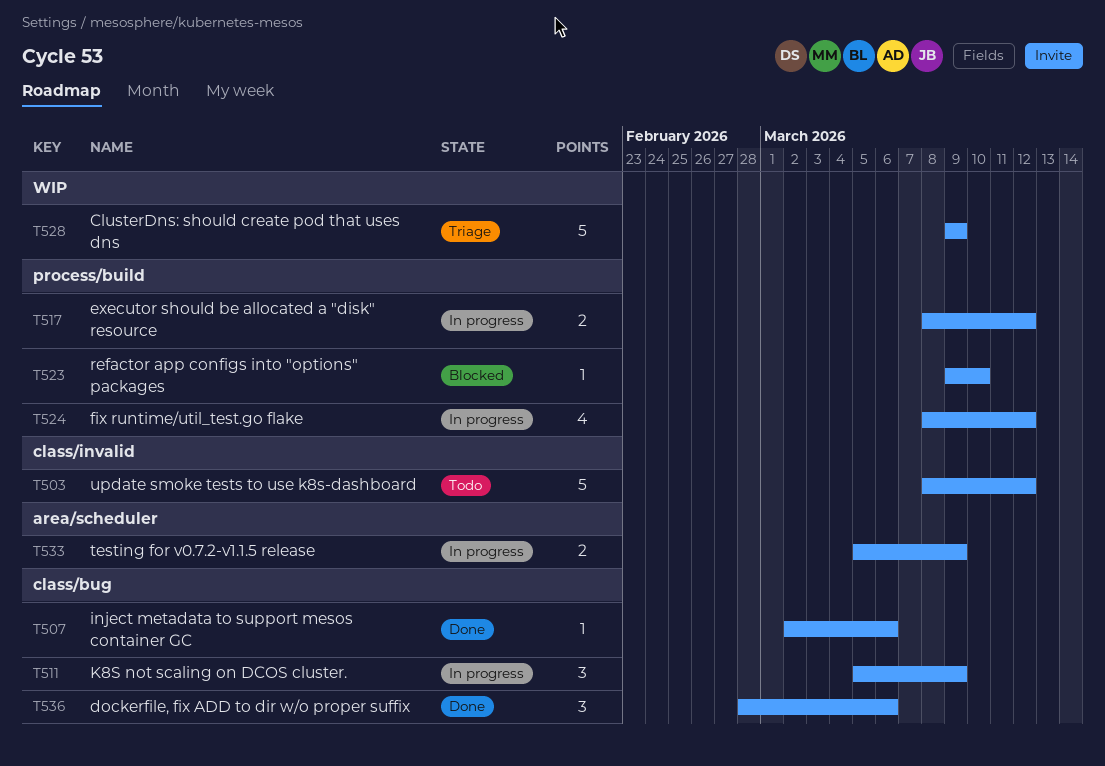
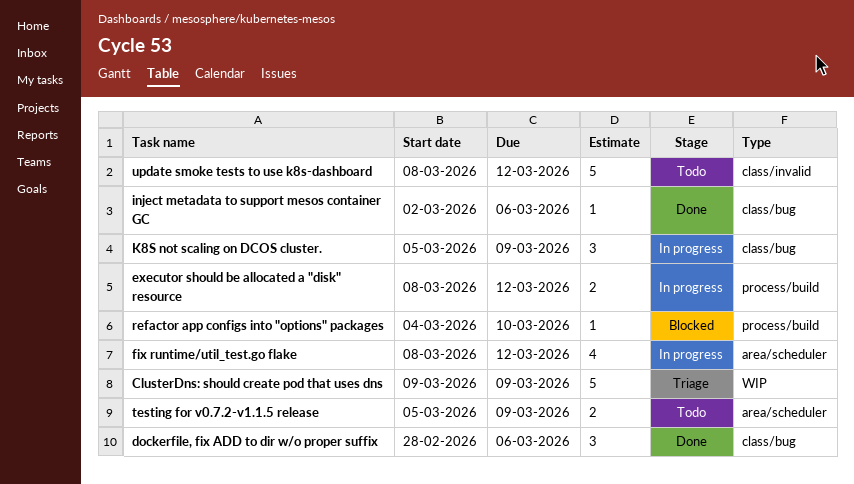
fix runtime/util_test.go flake, label: process/build -> area/scheduler
refactor app configs into "options" packages, start: Mar 9 -> Mar 4
testing for v0.7.2-v1.1.5 release, status: In progress -> Todo

